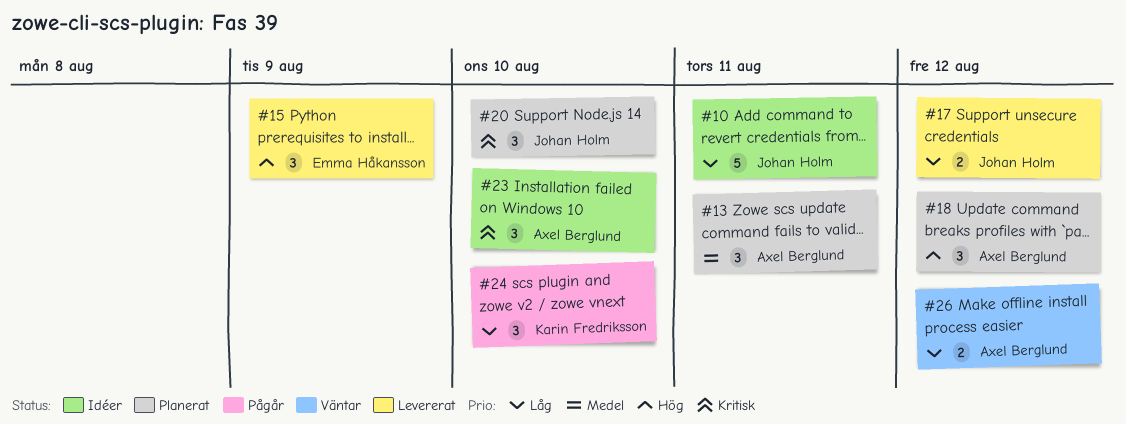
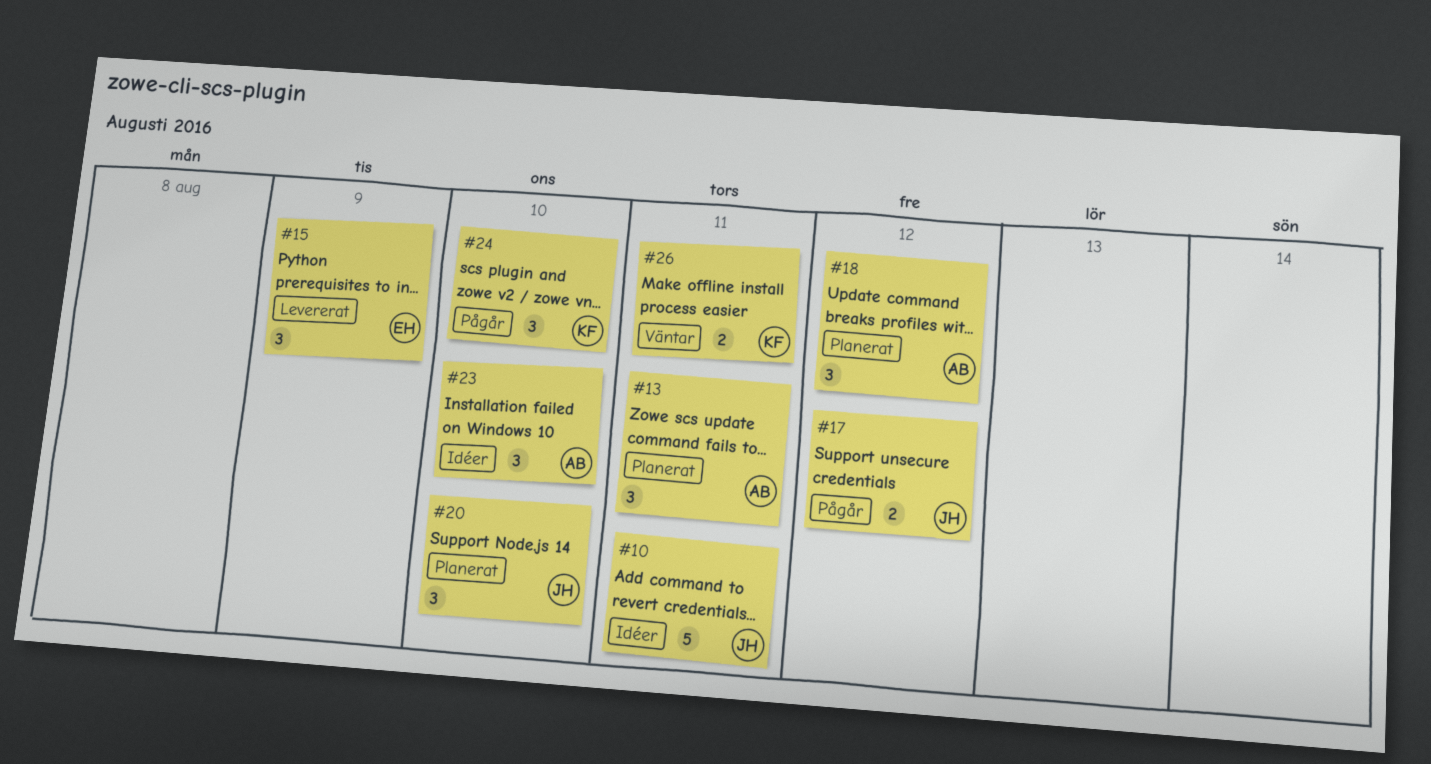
#17, status: Levererat -> Pågår
#26, owner: Axel Berglund -> Karin Fredriksson
#26, due: Aug 12 -> Aug 11

